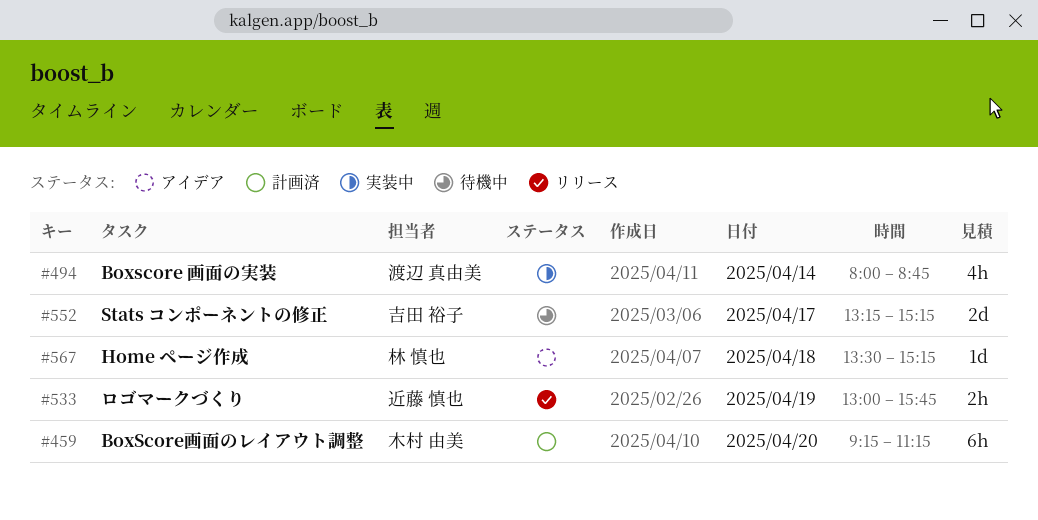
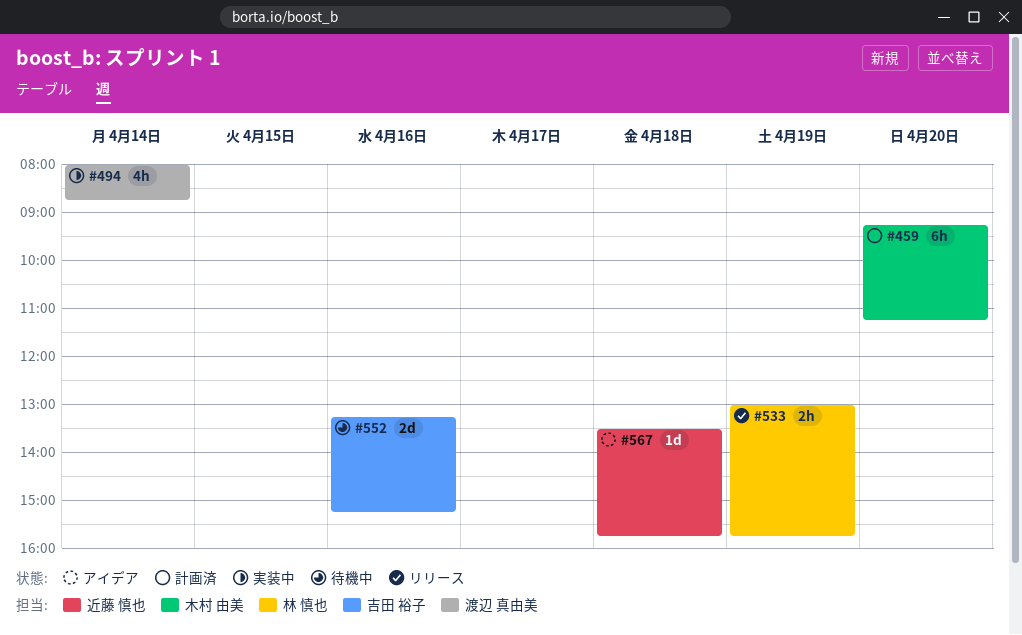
#533, owner: 近藤 慎也 -> 林 慎也
#552, day: Apr 17 -> Apr 16
#567, owner: 林 慎也 -> 近藤 慎也
#567, ends: 15:15 -> 15:45

